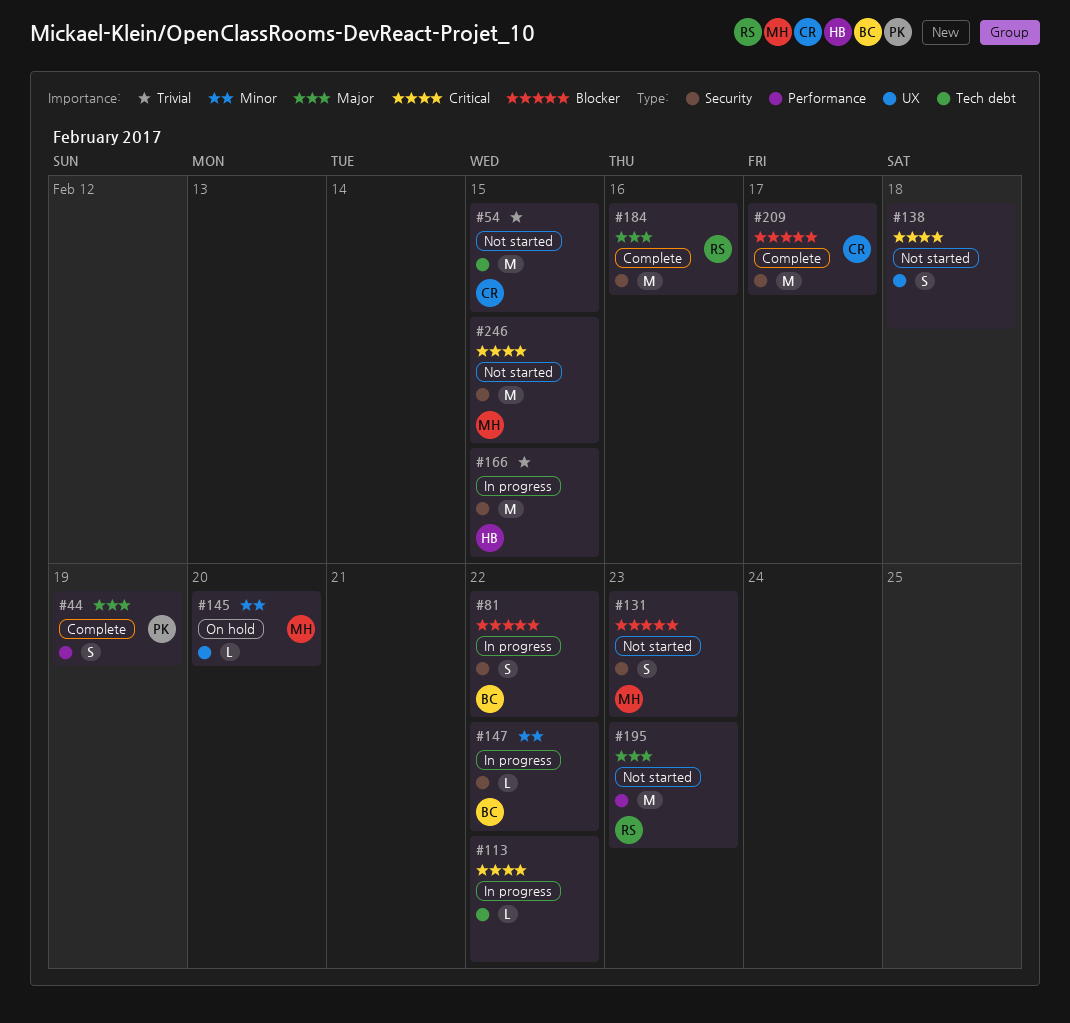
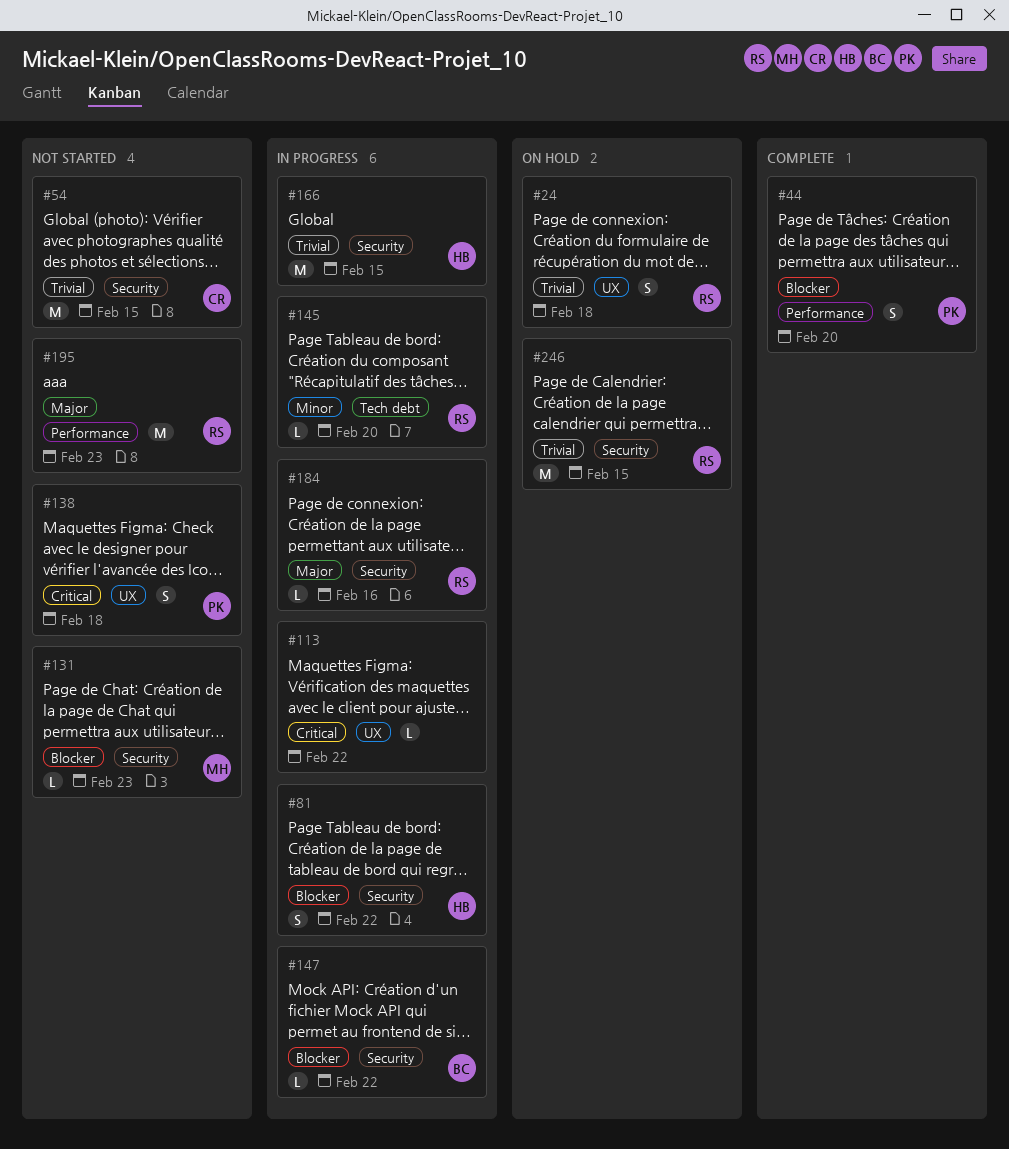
#24: none -> present
#44, priority: Major -> Blocker
#44, due: Feb 19 -> Feb 20
#54, label: Tech debt -> Security
#81, owner: BC -> HB
#113, label: Tech debt -> UX
#131, estimate: S -> L
#138, owner: none -> PK
#145, status: On hold -> In progress
#145, owner: MH -> RS
#145, label: UX -> Tech debt
#147, priority: Minor -> Blocker
#184, status: Complete -> In progress
#184, estimate: M -> L
#209: present -> none
#246, status: Not started -> On hold
#246, owner: MH -> RS
#246, priority: Critical -> Trivial

